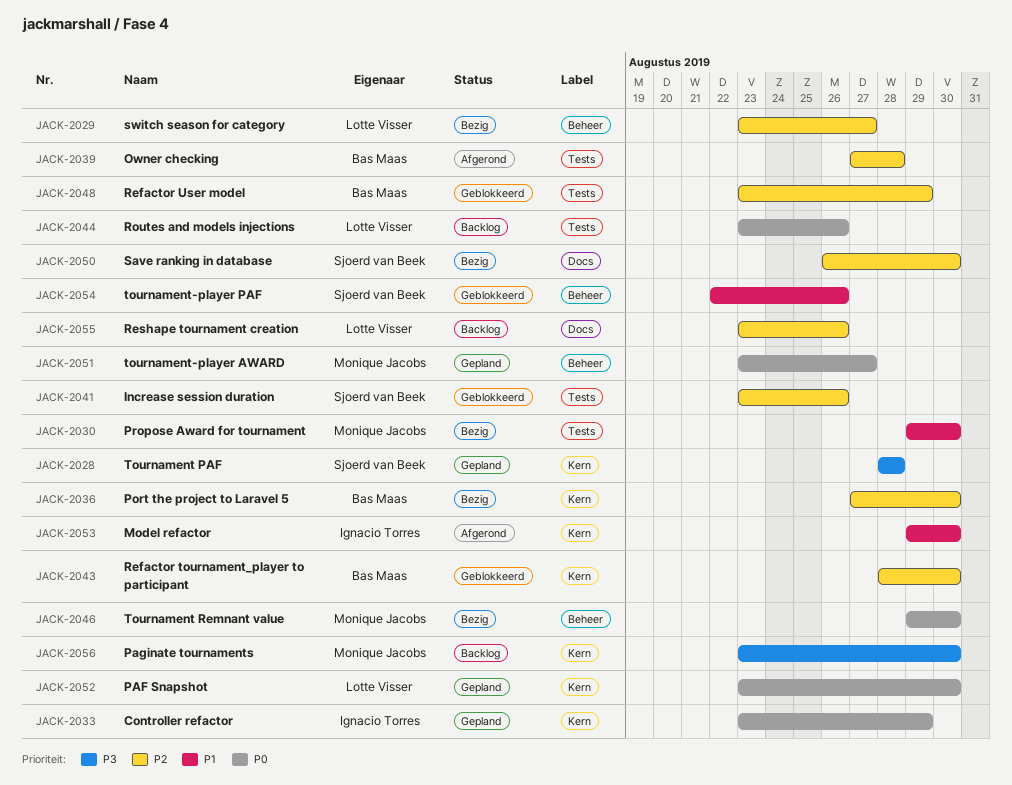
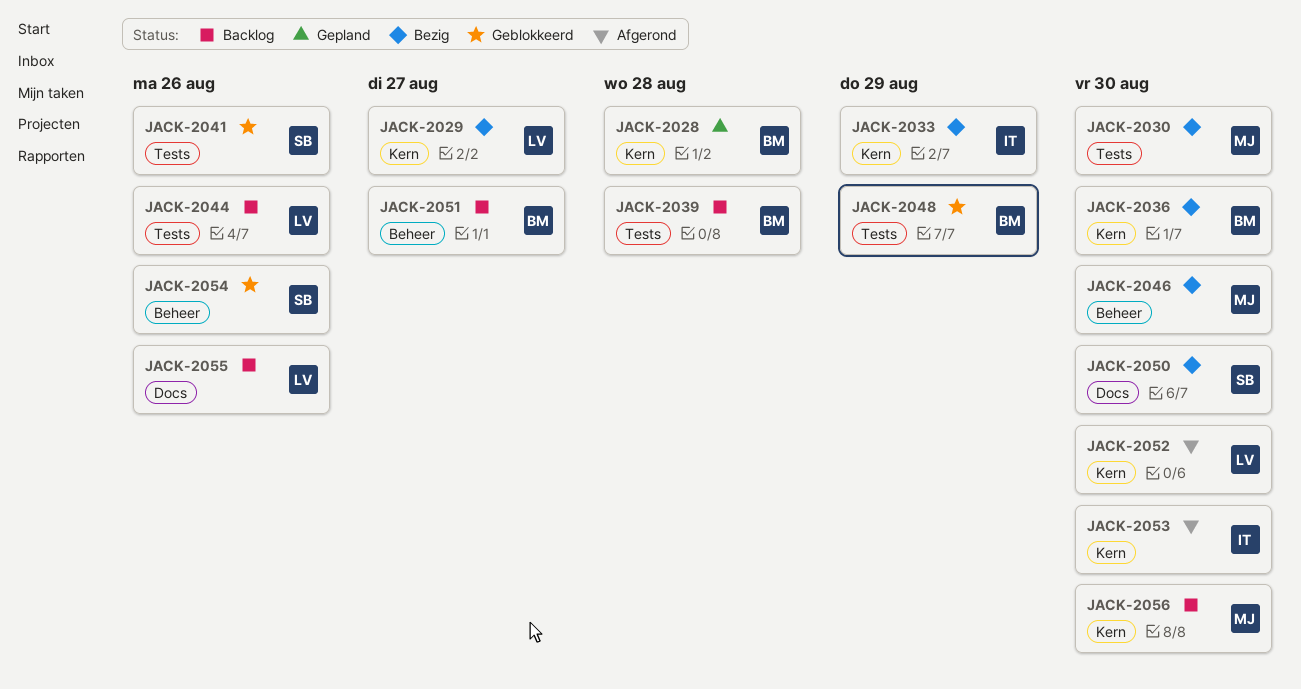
JACK-2028, owner: Sjoerd van Beek -> Bas Maas
JACK-2029, label: Beheer -> Kern
JACK-2033, status: Gepland -> Bezig
JACK-2039, status: Afgerond -> Backlog
JACK-2043: present -> none
JACK-2051, status: Gepland -> Backlog
JACK-2051, owner: Monique Jacobs -> Bas Maas
JACK-2052, status: Gepland -> Afgerond

